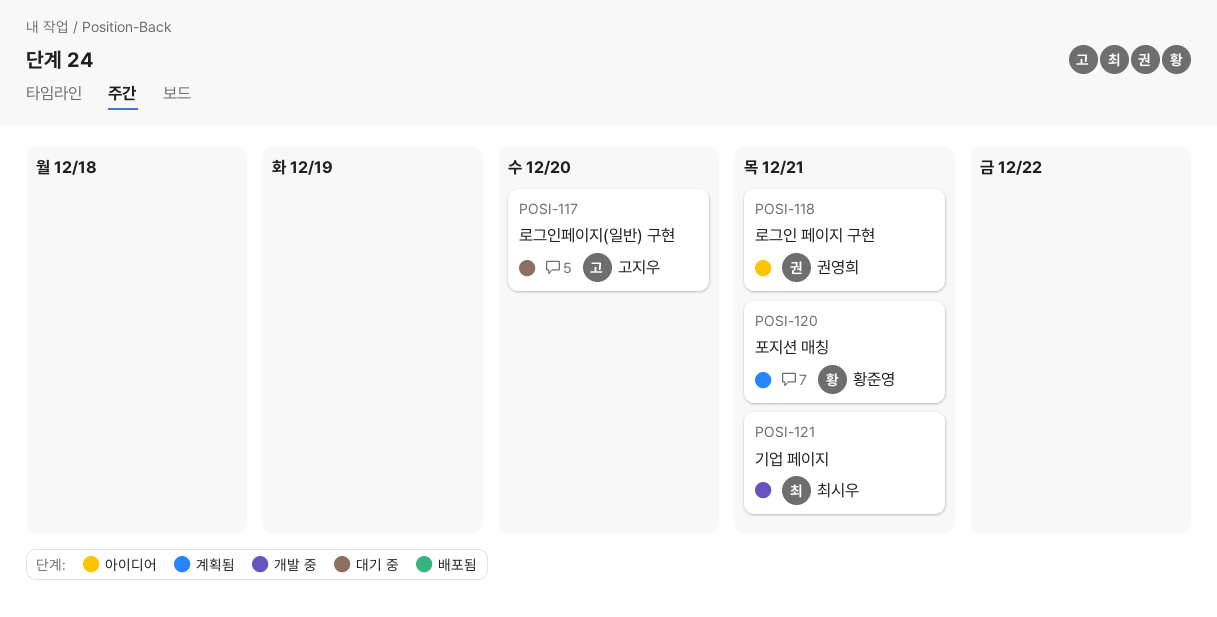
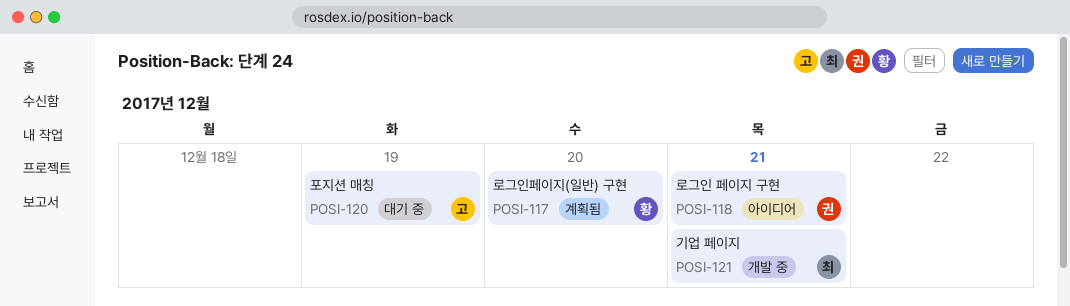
POSI-117, status: 대기 중 -> 계획됨
POSI-117, owner: 고지우 -> 황준영
POSI-120, status: 계획됨 -> 대기 중
POSI-120, owner: 황준영 -> 고지우
POSI-120, due: Dec 21 -> Dec 19

